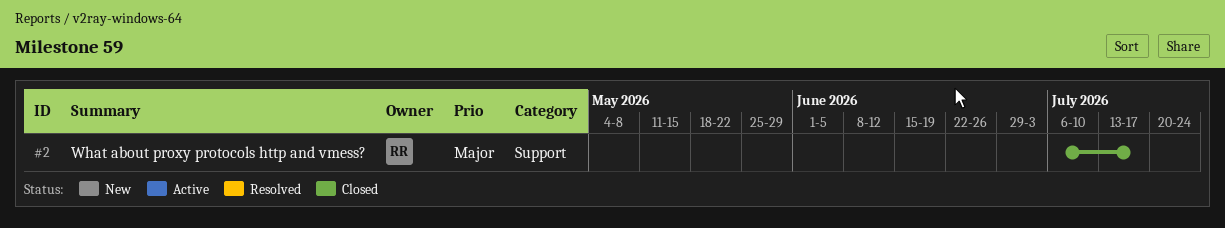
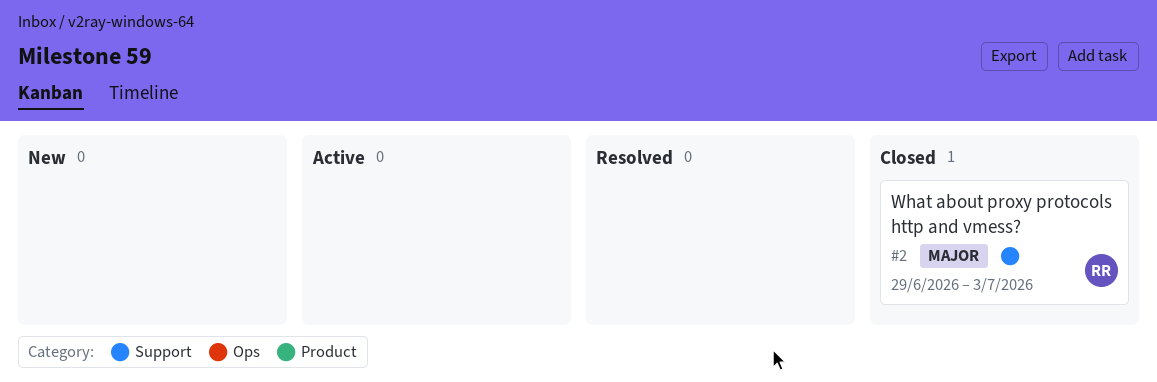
#2, start: Jul 6 -> Jun 29
#2, due: Jul 17 -> Jul 3

